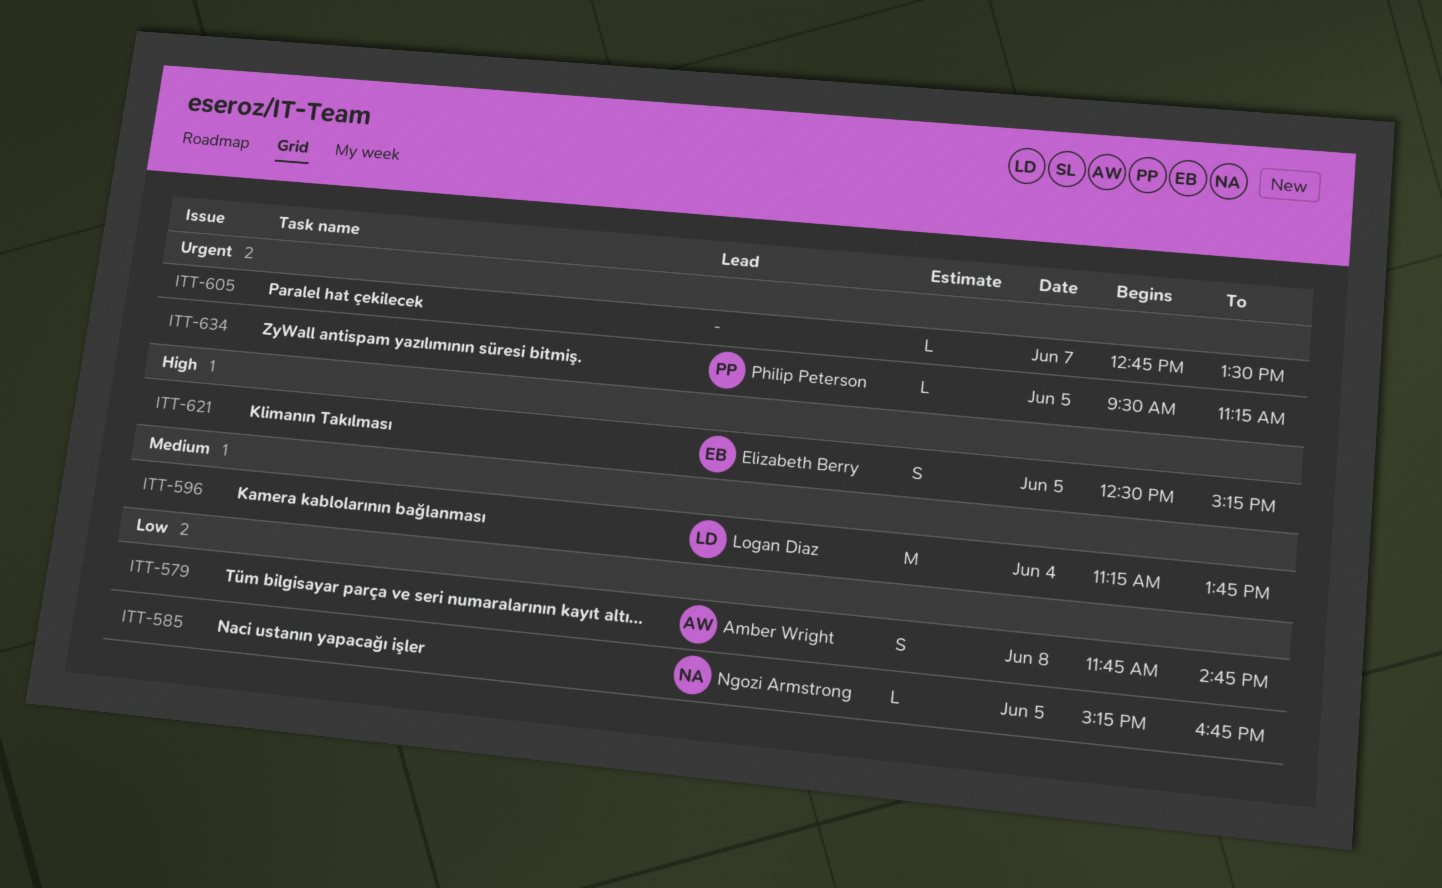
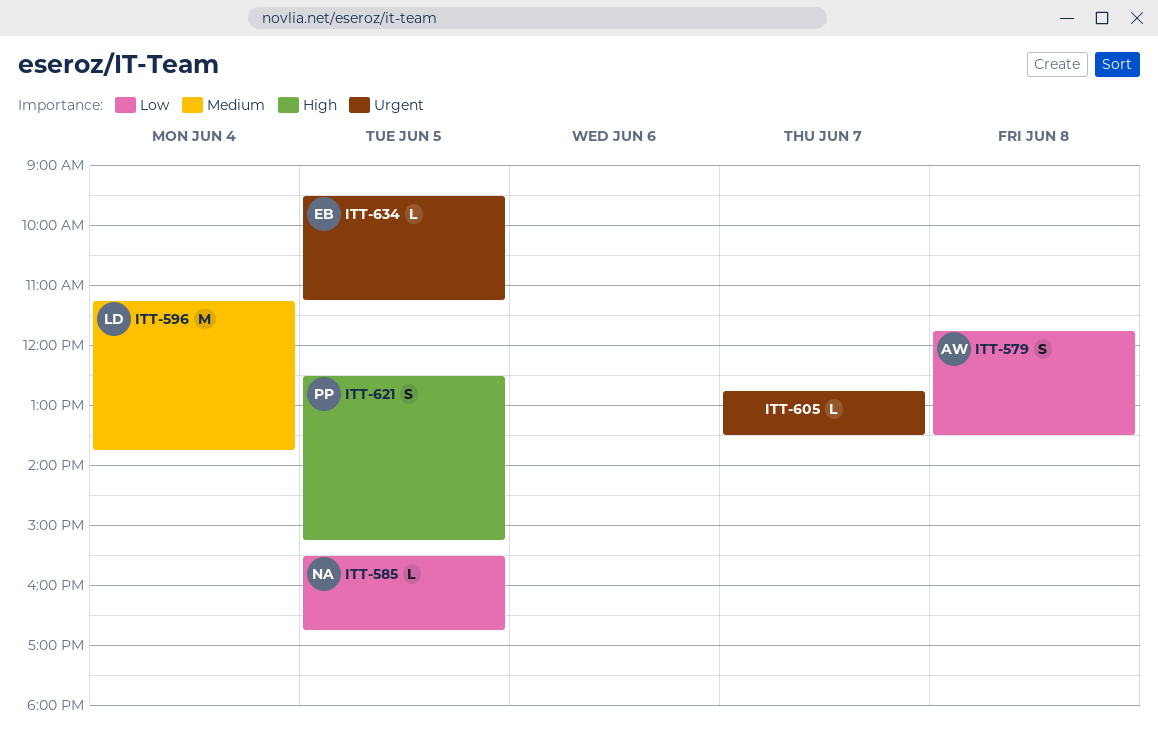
ITT-579, ends: 14:45 -> 13:30
ITT-585, begins: 15:15 -> 15:30
ITT-621, owner: Elizabeth Berry -> Philip Peterson
ITT-634, owner: Philip Peterson -> Elizabeth Berry

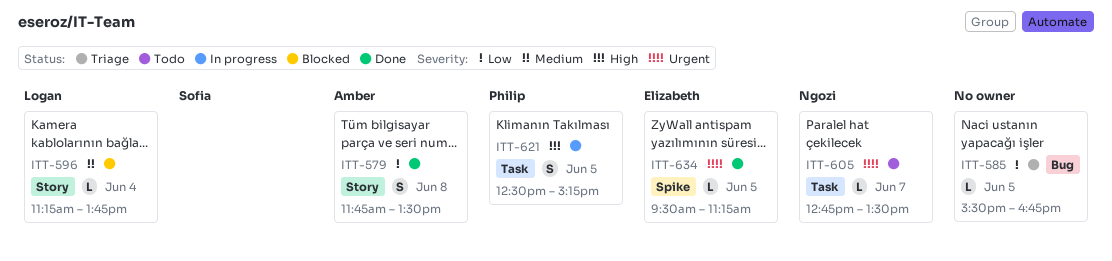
ITT-585, owner: Ngozi -> none
ITT-596, estimate: M -> L
ITT-605, owner: none -> Ngozi

